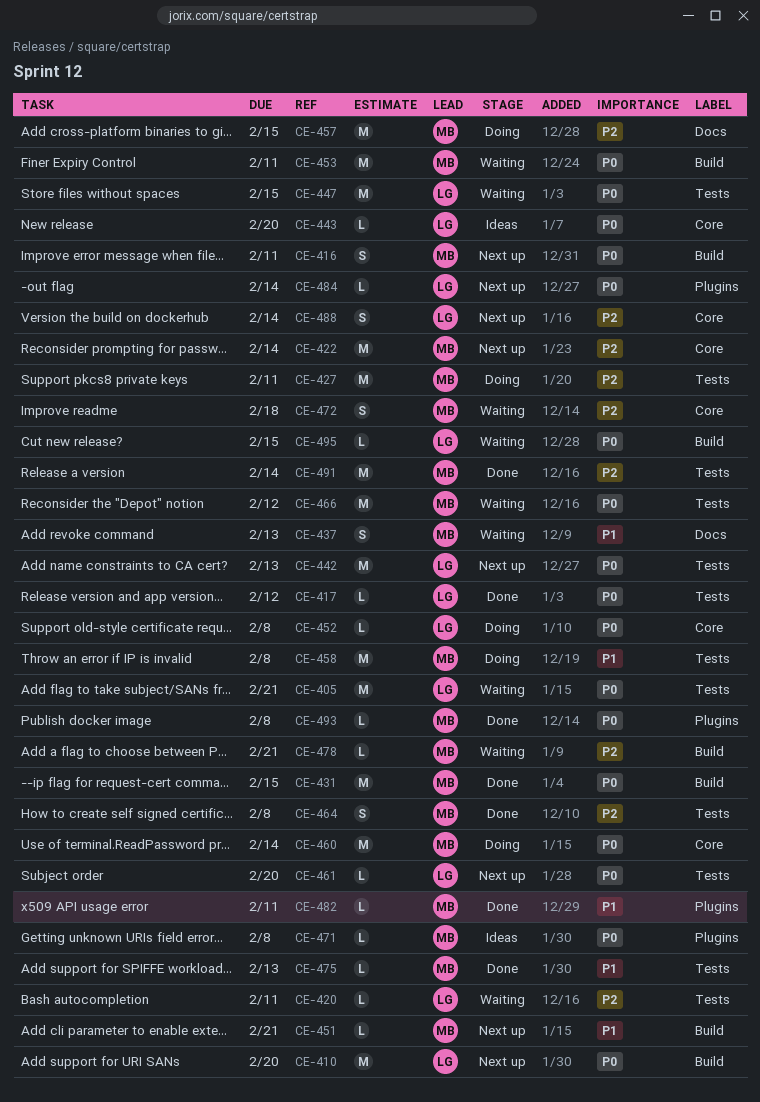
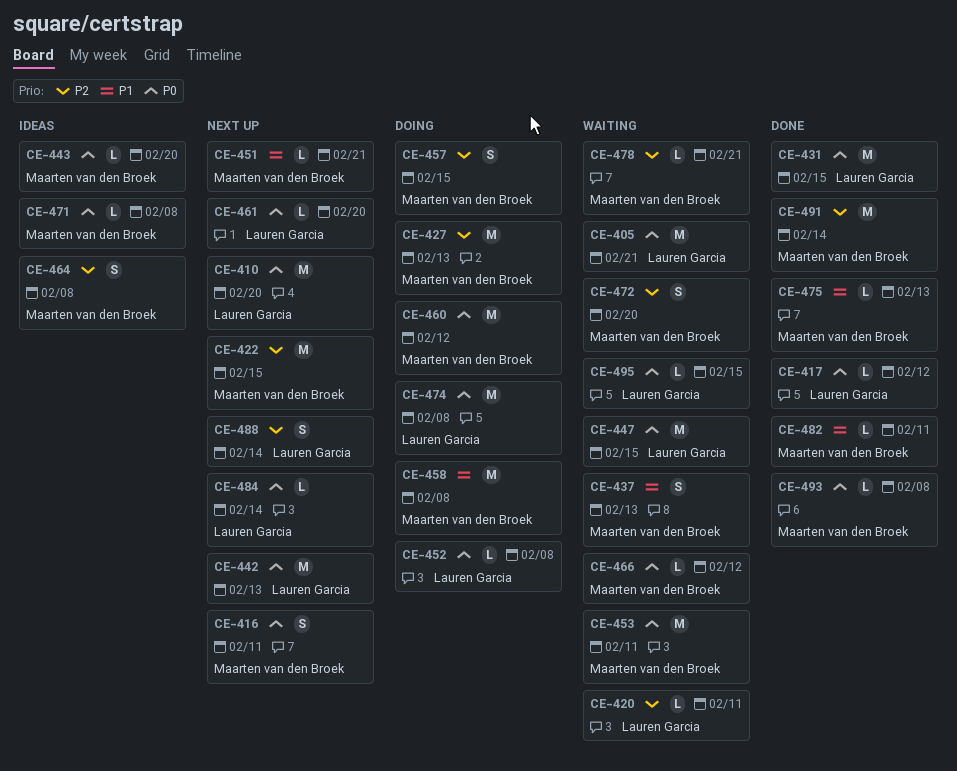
CE-422, due: Feb 14 -> Feb 15
CE-427, due: Feb 11 -> Feb 13
CE-431, owner: Maarten van den Broek -> Lauren Garcia
CE-443, owner: Lauren Garcia -> Maarten van den Broek
CE-457, estimate: M -> S
CE-460, due: Feb 14 -> Feb 12
CE-464, status: Done -> Ideas
CE-466, estimate: M -> L
CE-472, due: Feb 18 -> Feb 20
CE-474: none -> present

